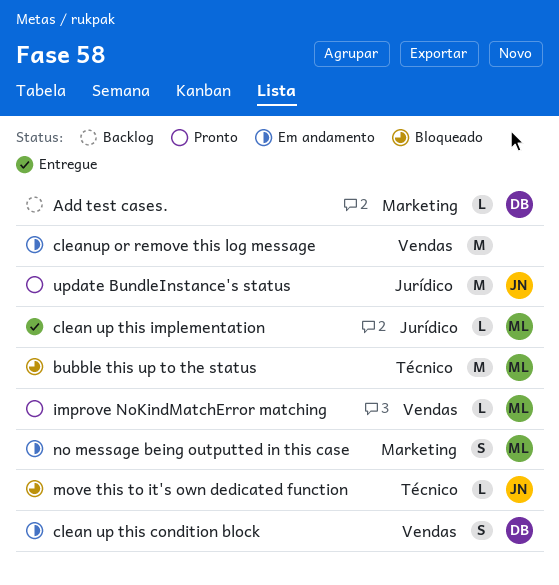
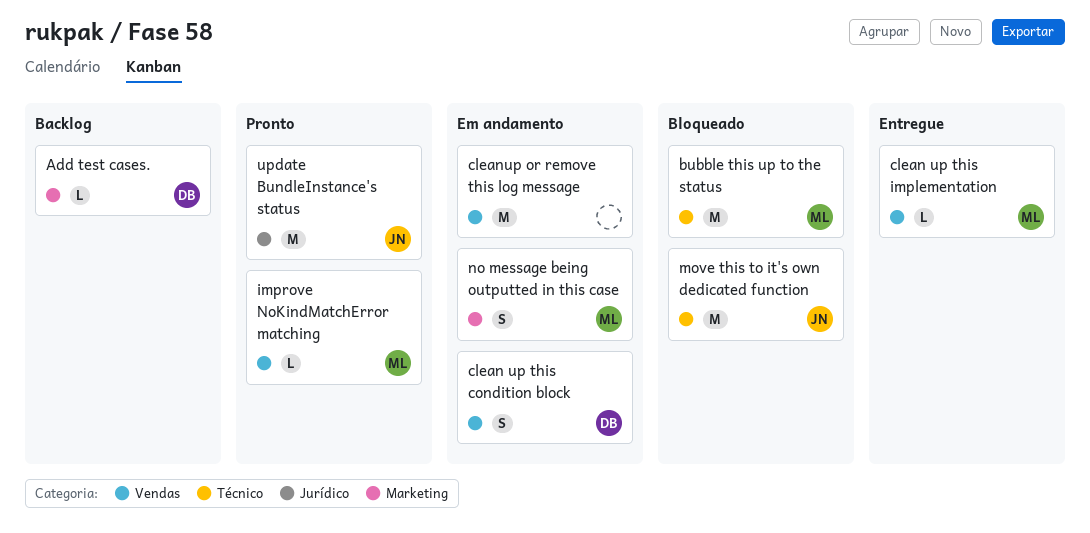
clean up this implementation, label: Jurídico -> Vendas
move this to it's own dedicated function, estimate: L -> M

